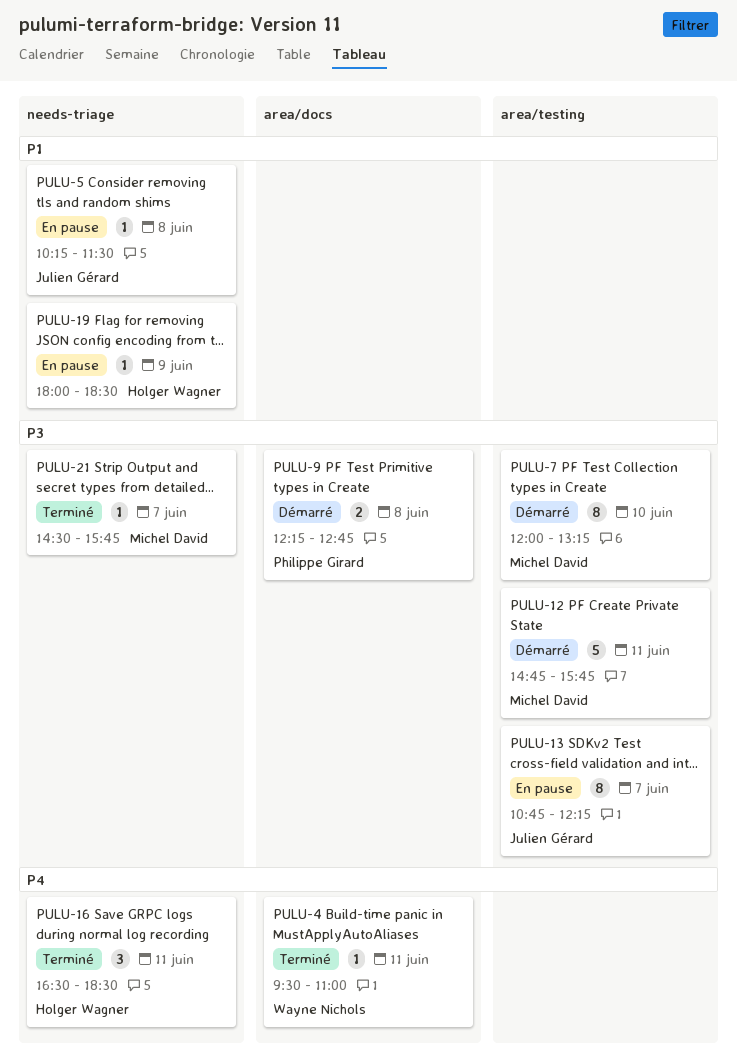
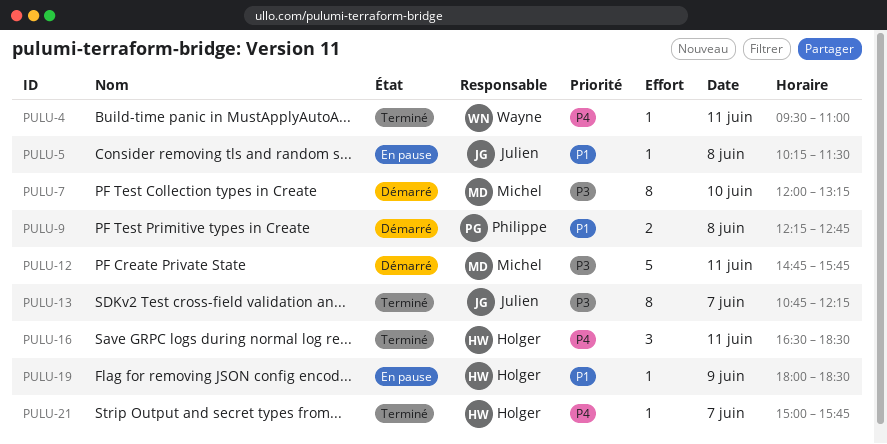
PULU-9, priority: P3 -> P1
PULU-13, status: En pause -> Terminé
PULU-21, owner: Michel David -> Holger Wagner
PULU-21, priority: P3 -> P4
PULU-21, begins: 14:30 -> 15:00

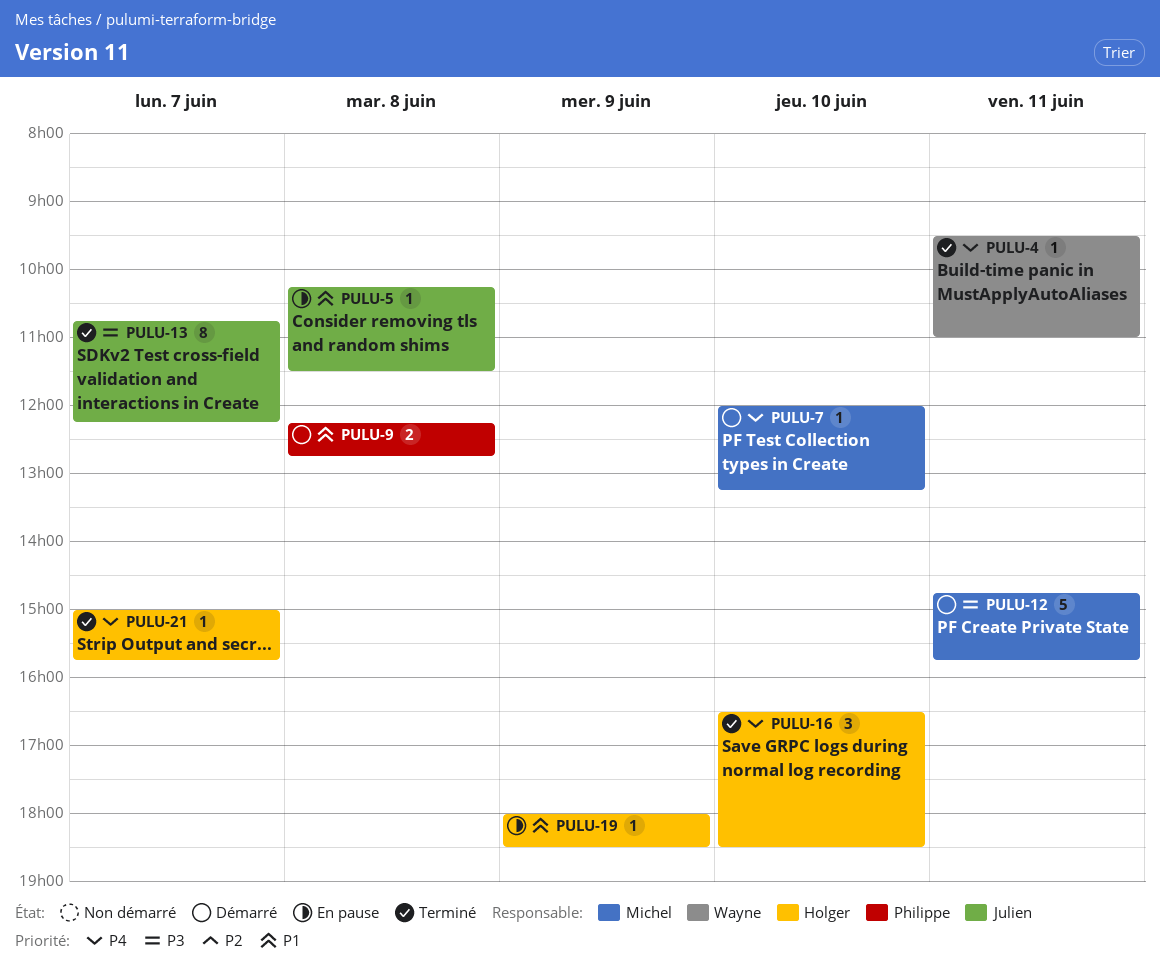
PULU-7, priority: P3 -> P4
PULU-7, estimate: 8 -> 1
PULU-16, day: Jun 11 -> Jun 10

